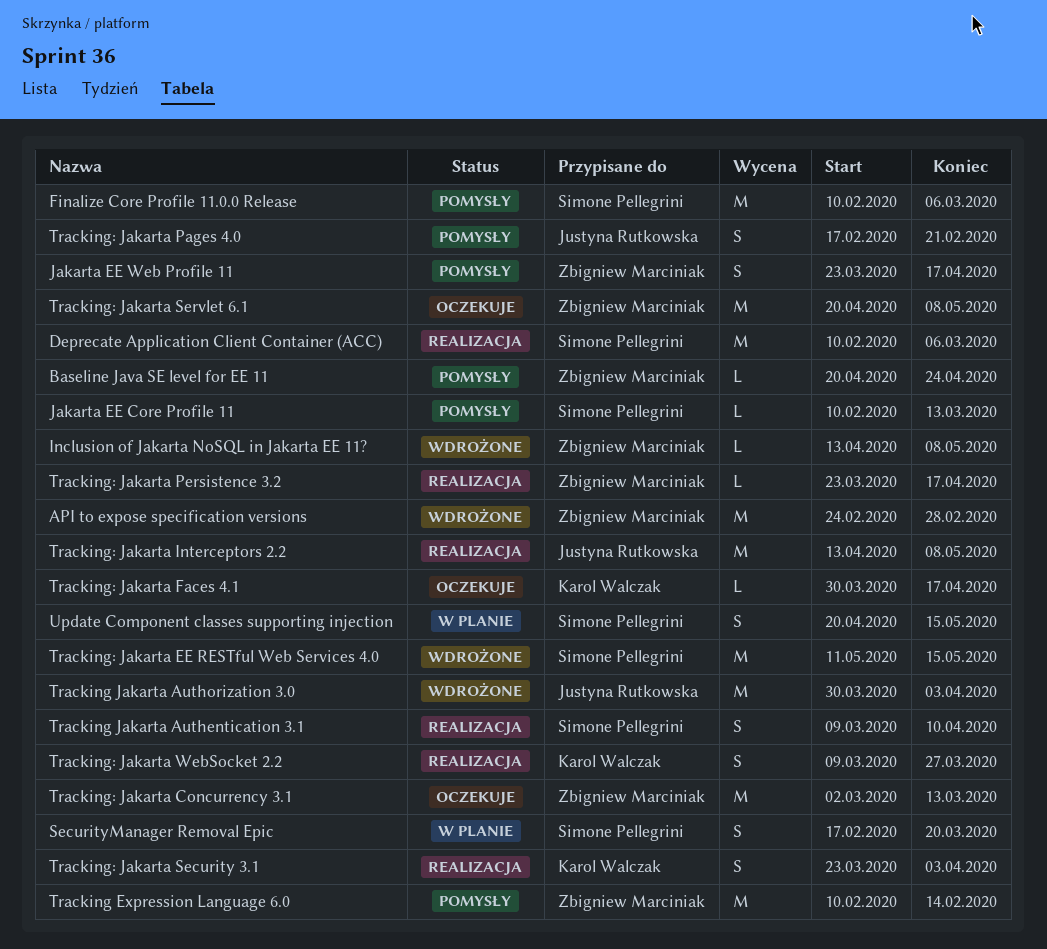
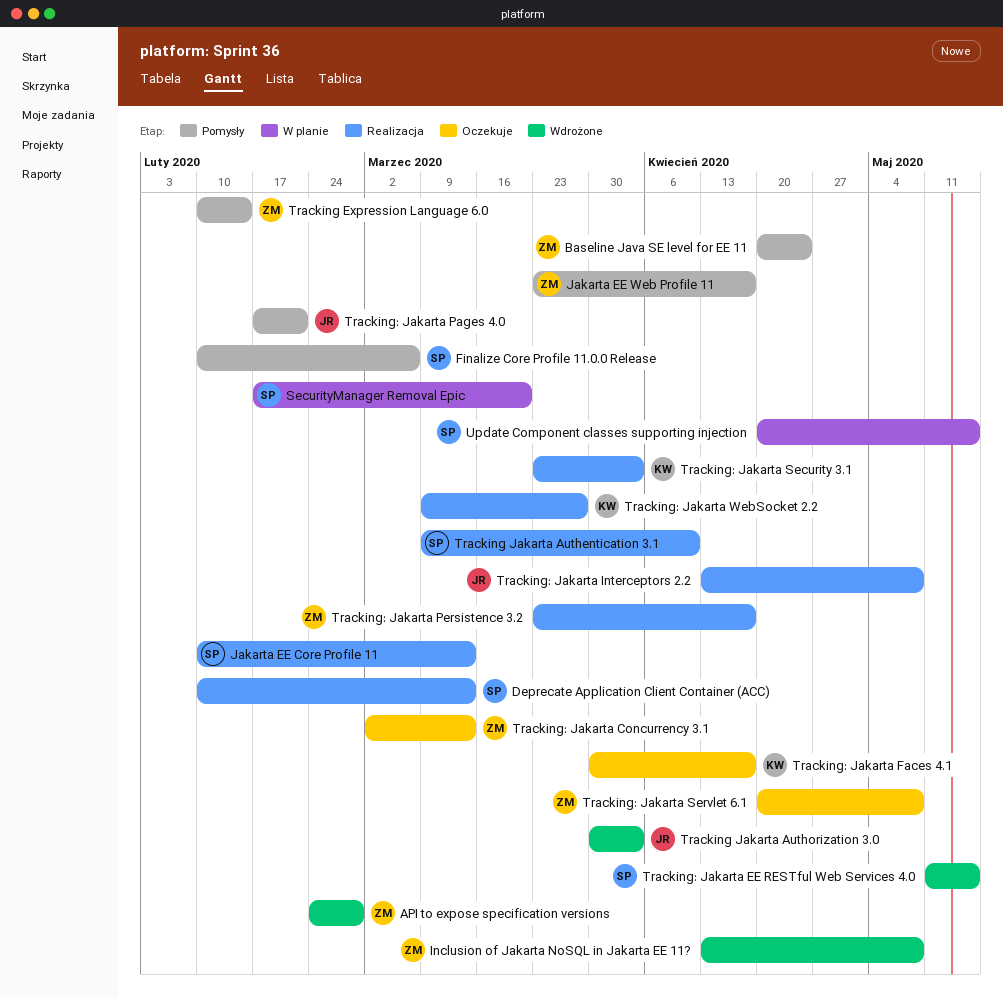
Deprecate Application Client Container (ACC), due: Mar 6 -> Mar 13
Jakarta EE Core Profile 11, status: Pomysły -> Realizacja

